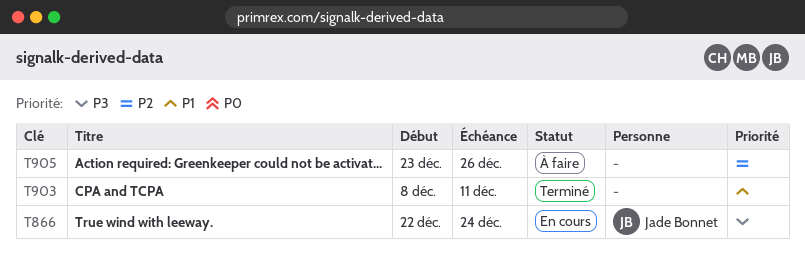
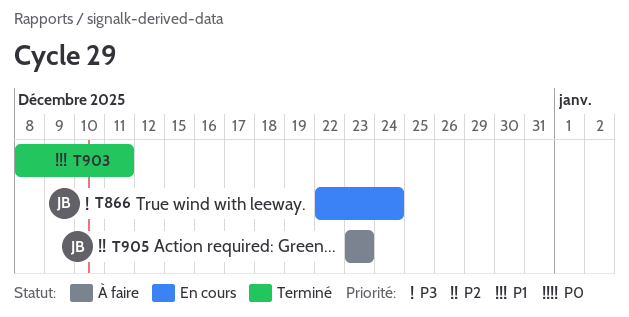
T905, owner: none -> Jade Bonnet
T905, due: Dec 26 -> Dec 23

